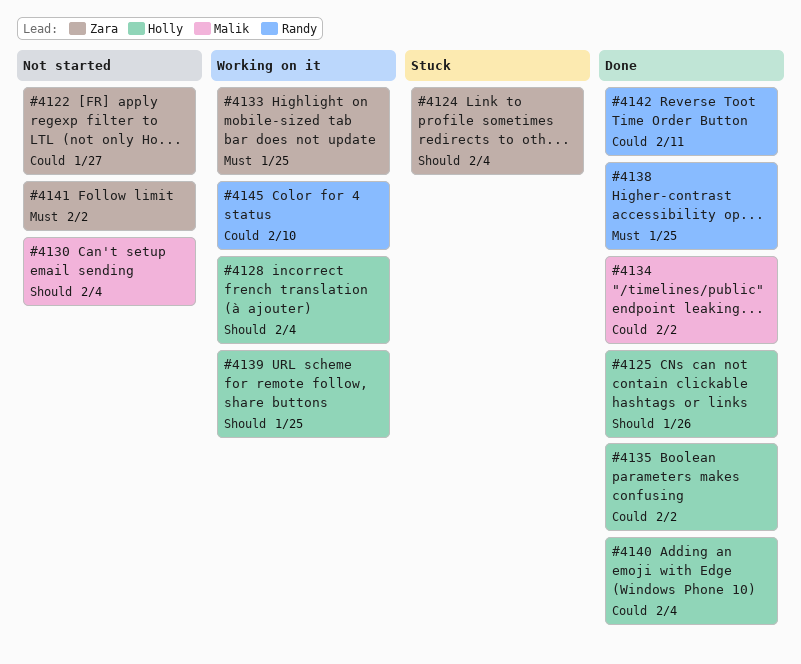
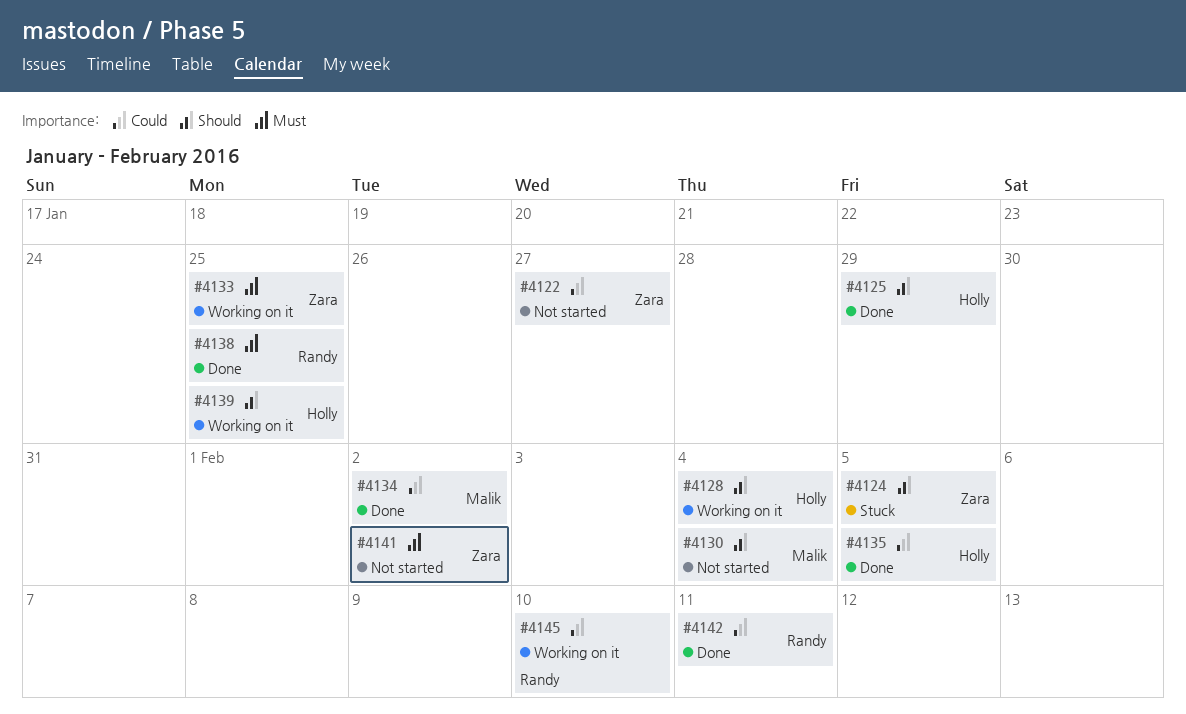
#4124, due: Feb 4 -> Feb 5
#4125, due: Jan 26 -> Jan 29
#4135, due: Feb 2 -> Feb 5
#4140: present -> none

